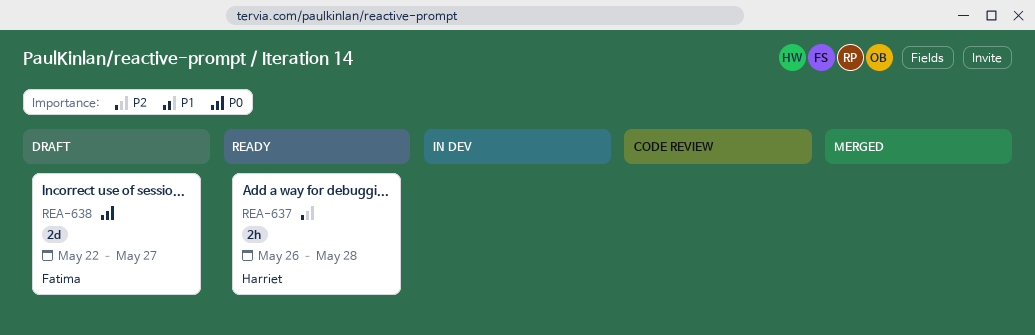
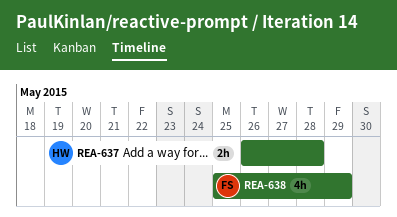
REA-638, estimate: 2d -> 4h
REA-638, start: May 22 -> May 25
REA-638, due: May 27 -> May 29

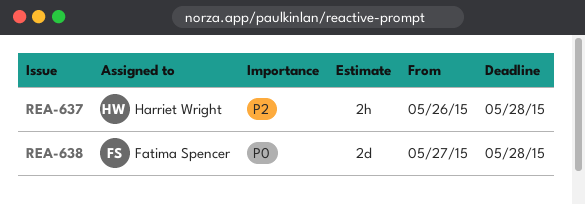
REA-638, estimate: 4h -> 2d
REA-638, start: May 25 -> May 27
REA-638, due: May 29 -> May 28

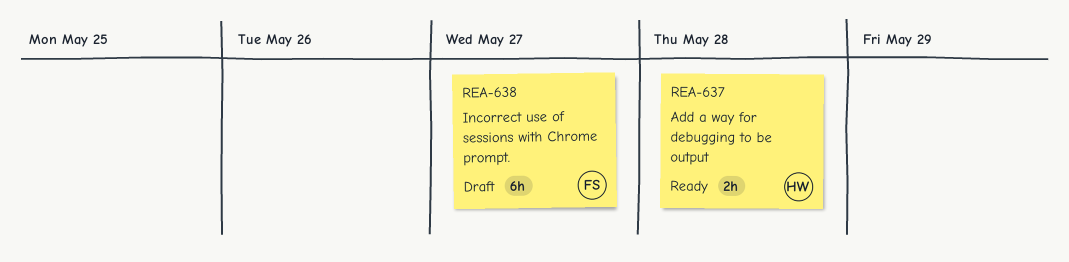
REA-638, estimate: 2d -> 6h
REA-638, due: May 28 -> May 27

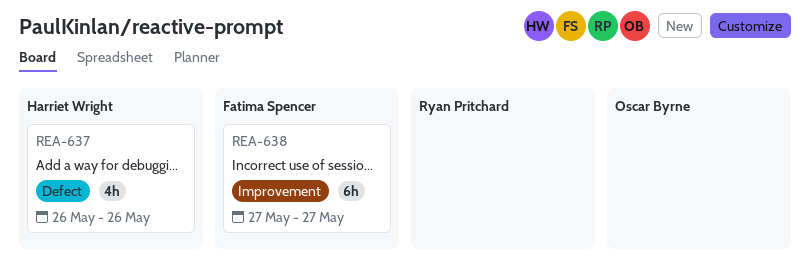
REA-637, estimate: 2h -> 4h
REA-637, due: May 28 -> May 26

